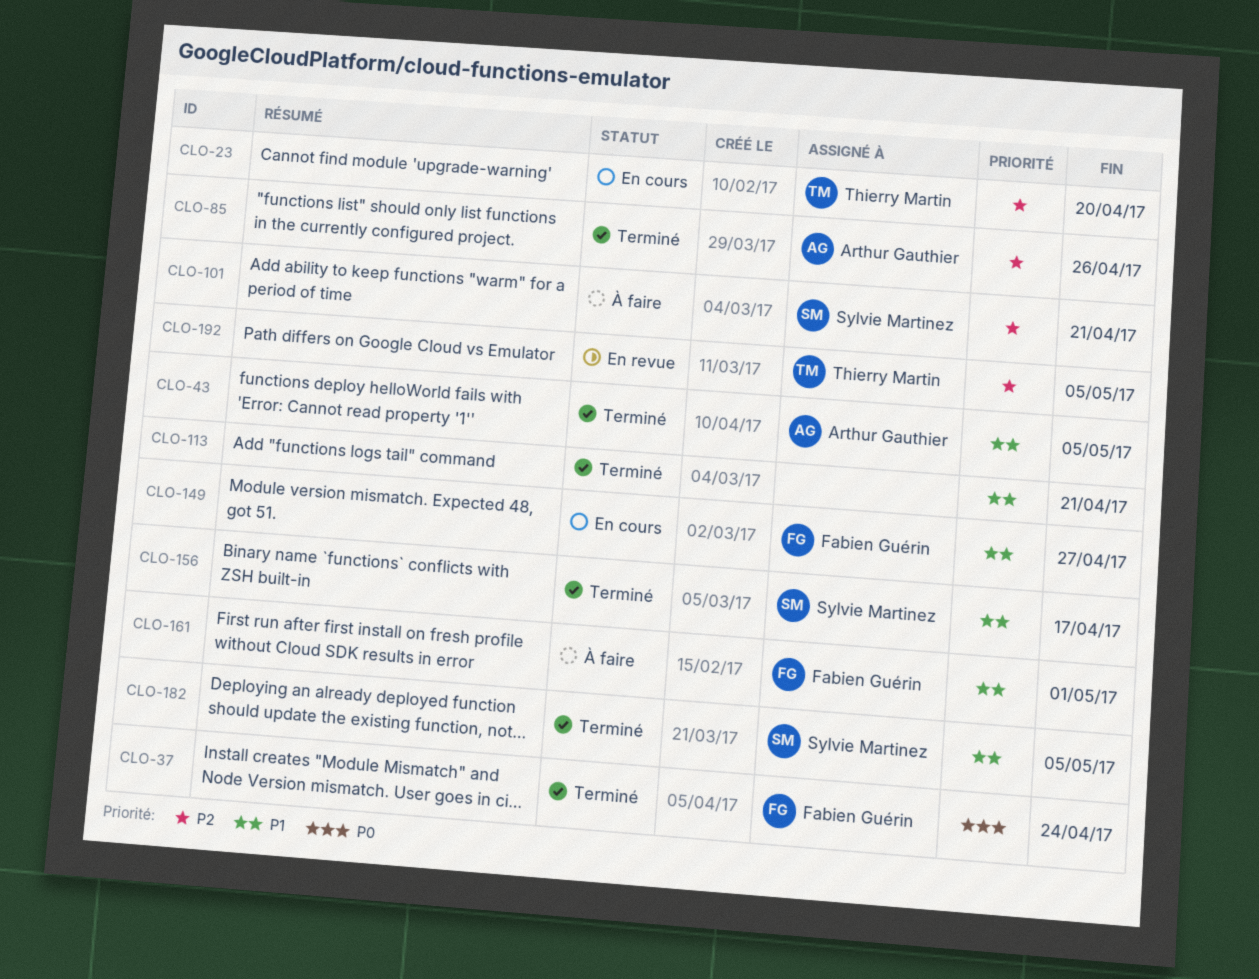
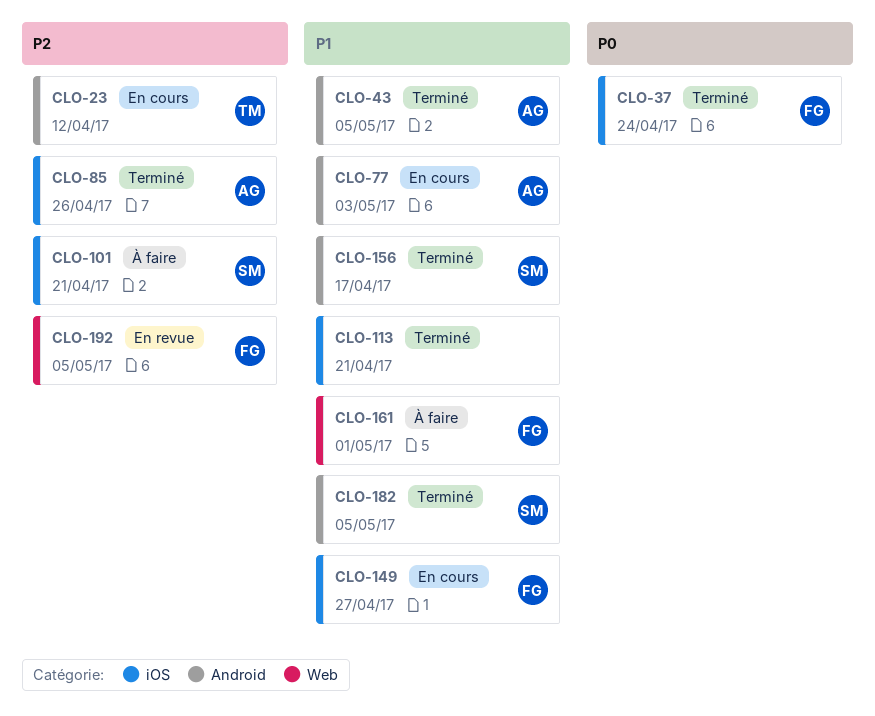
CLO-23, due: Apr 20 -> Apr 12
CLO-77: none -> present
CLO-192, owner: Thierry Martin -> Fabien Guérin

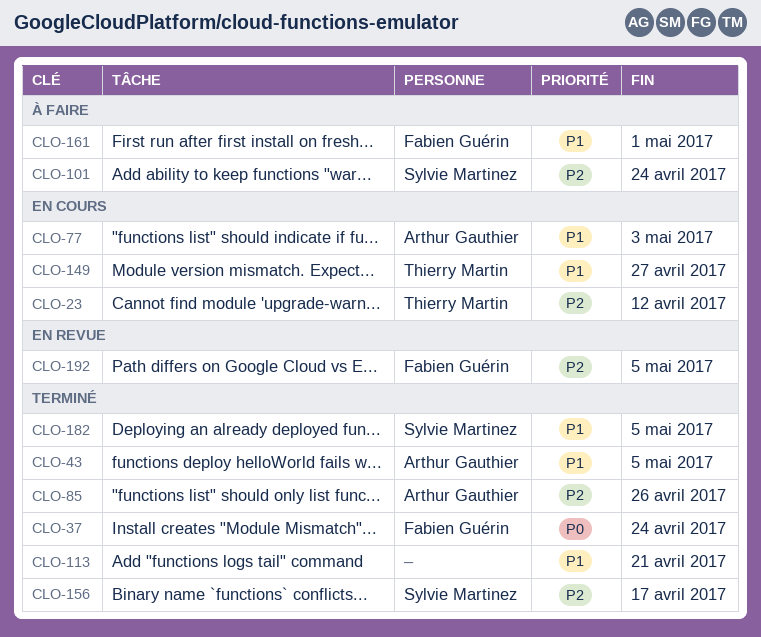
CLO-101, due: Apr 21 -> Apr 24
CLO-149, owner: Fabien Guérin -> Thierry Martin
CLO-156, priority: P1 -> P2

